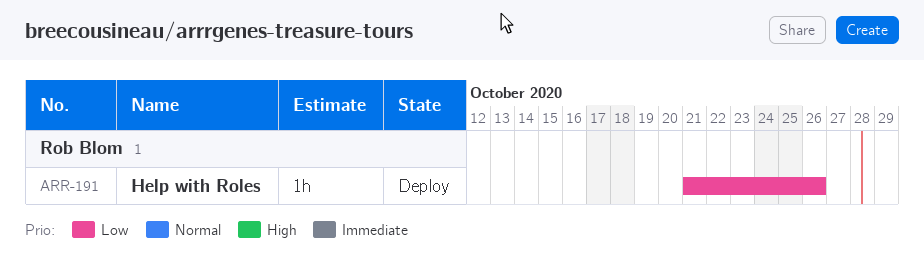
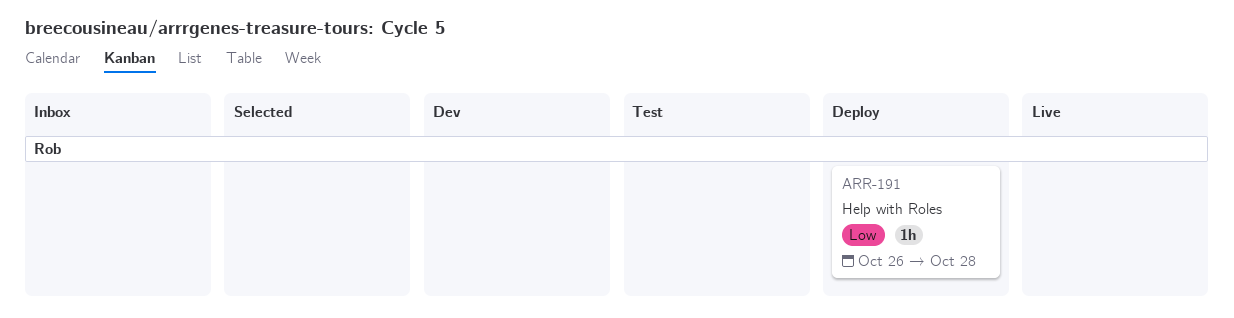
ARR-191, start: Oct 21 -> Oct 26
ARR-191, due: Oct 26 -> Oct 28

